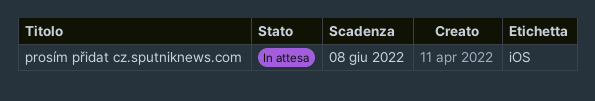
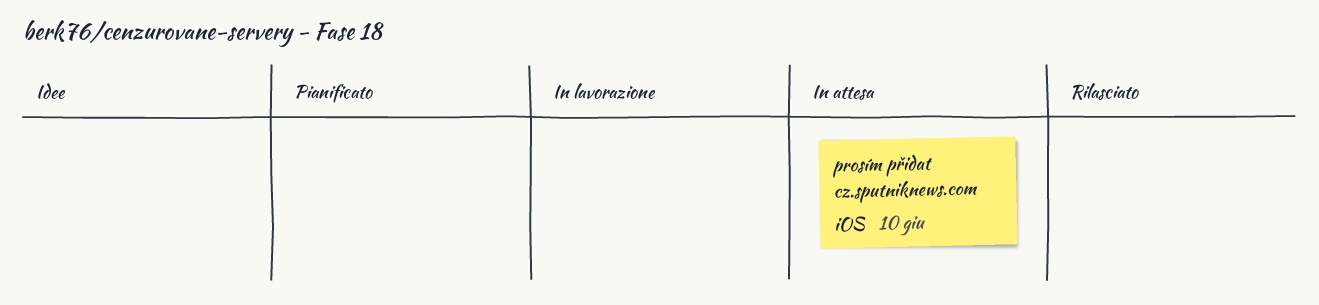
prosím přidat cz.sputniknews.com, due: Jun 8 -> Jun 10

